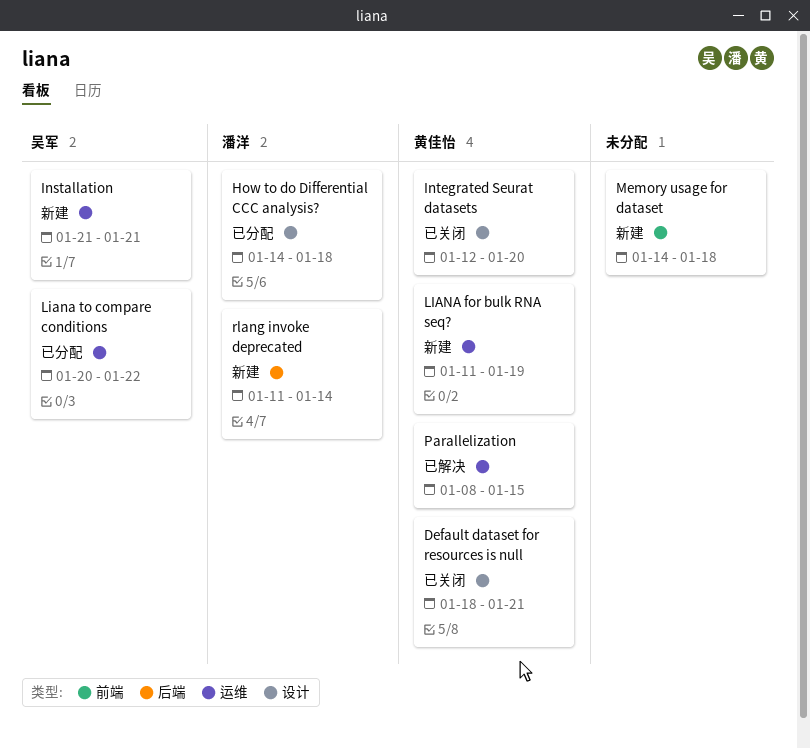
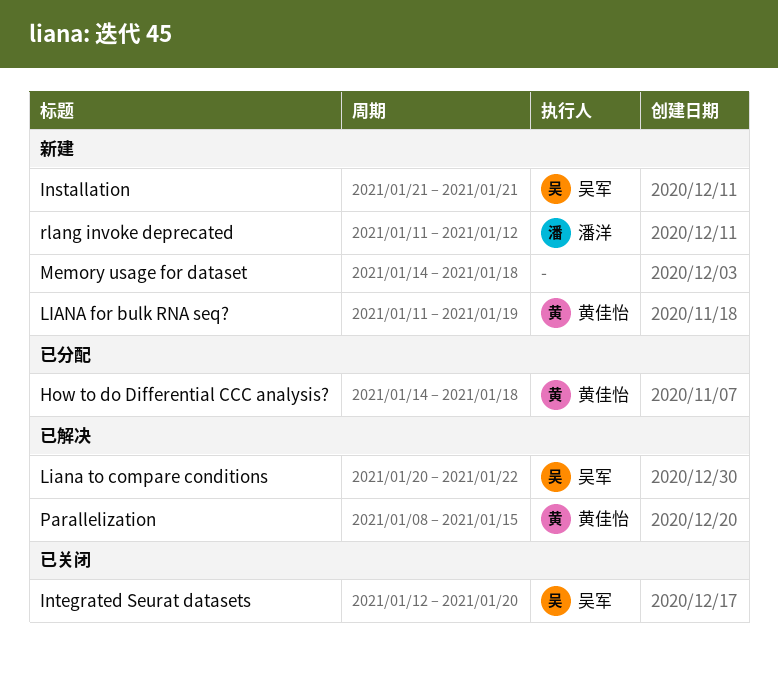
Default dataset for resources is null: present -> none
How to do Differential CCC analysis?, owner: 潘洋 -> 黄佳怡
Integrated Seurat datasets, owner: 黄佳怡 -> 吴军
Liana to compare conditions, status: 已分配 -> 已解决
rlang invoke deprecated, due: Jan 14 -> Jan 12

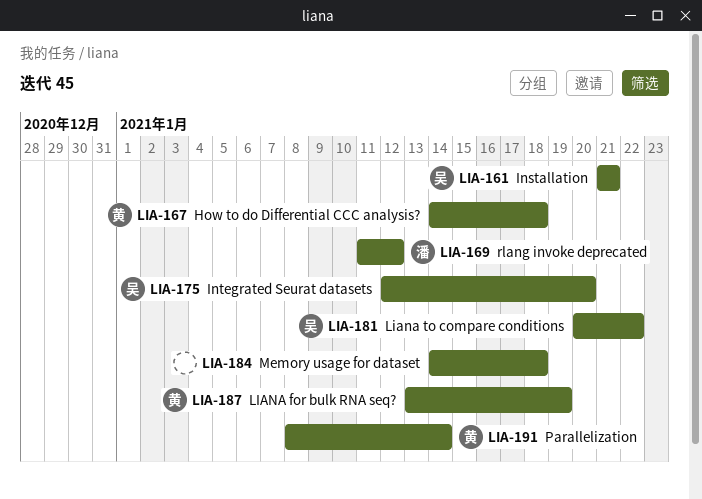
LIANA for bulk RNA seq?, start: Jan 11 -> Jan 13
Parallelization, due: Jan 15 -> Jan 14

